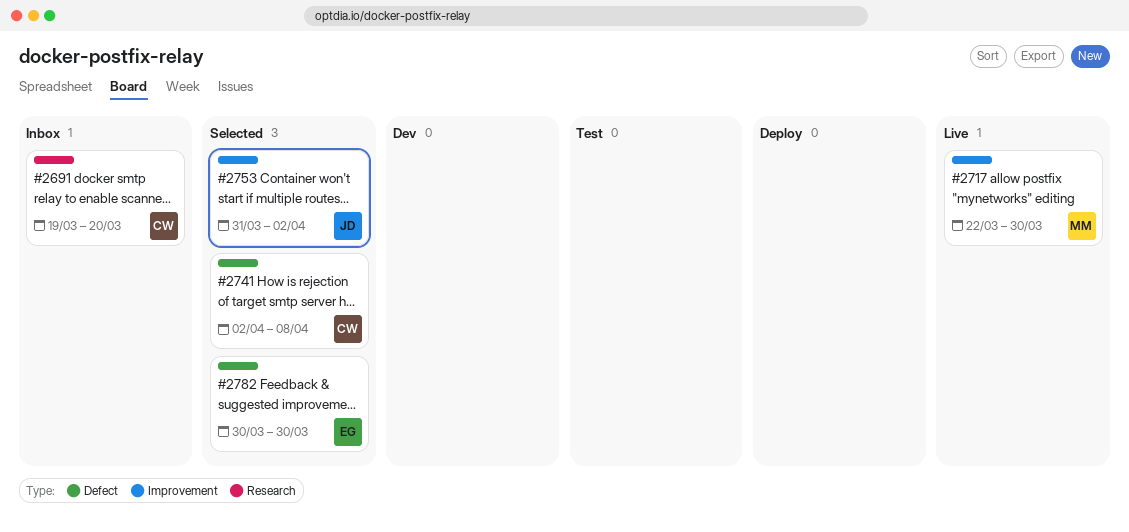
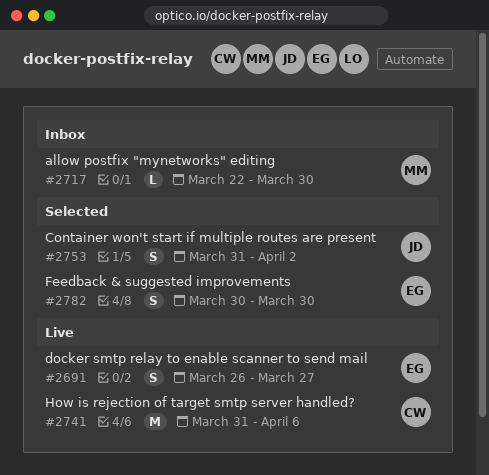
#2691, status: Inbox -> Live
#2691, owner: CW -> EG
#2691, start: Mar 19 -> Mar 26
#2691, due: Mar 20 -> Mar 27
#2717, status: Live -> Inbox
#2741, status: Selected -> Live
#2741, start: Apr 2 -> Mar 31
#2741, due: Apr 8 -> Apr 6

